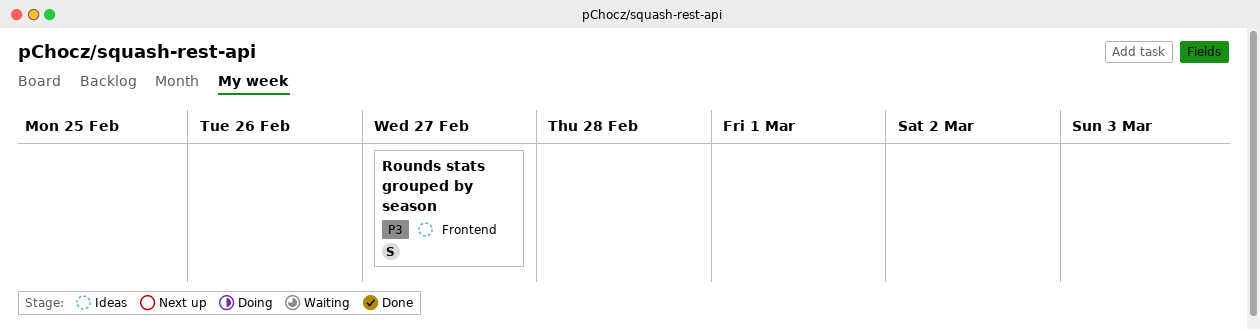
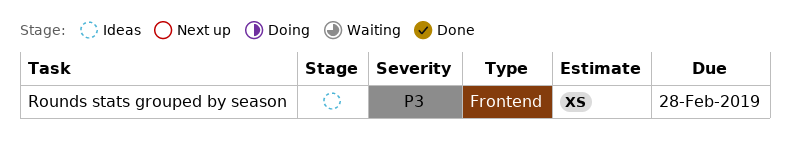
Rounds stats grouped by season, estimate: S -> XS
Rounds stats grouped by season, due: Feb 27 -> Feb 28

